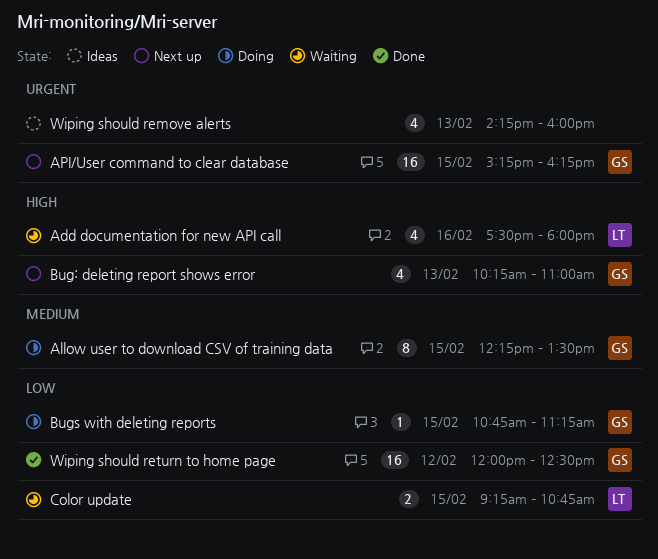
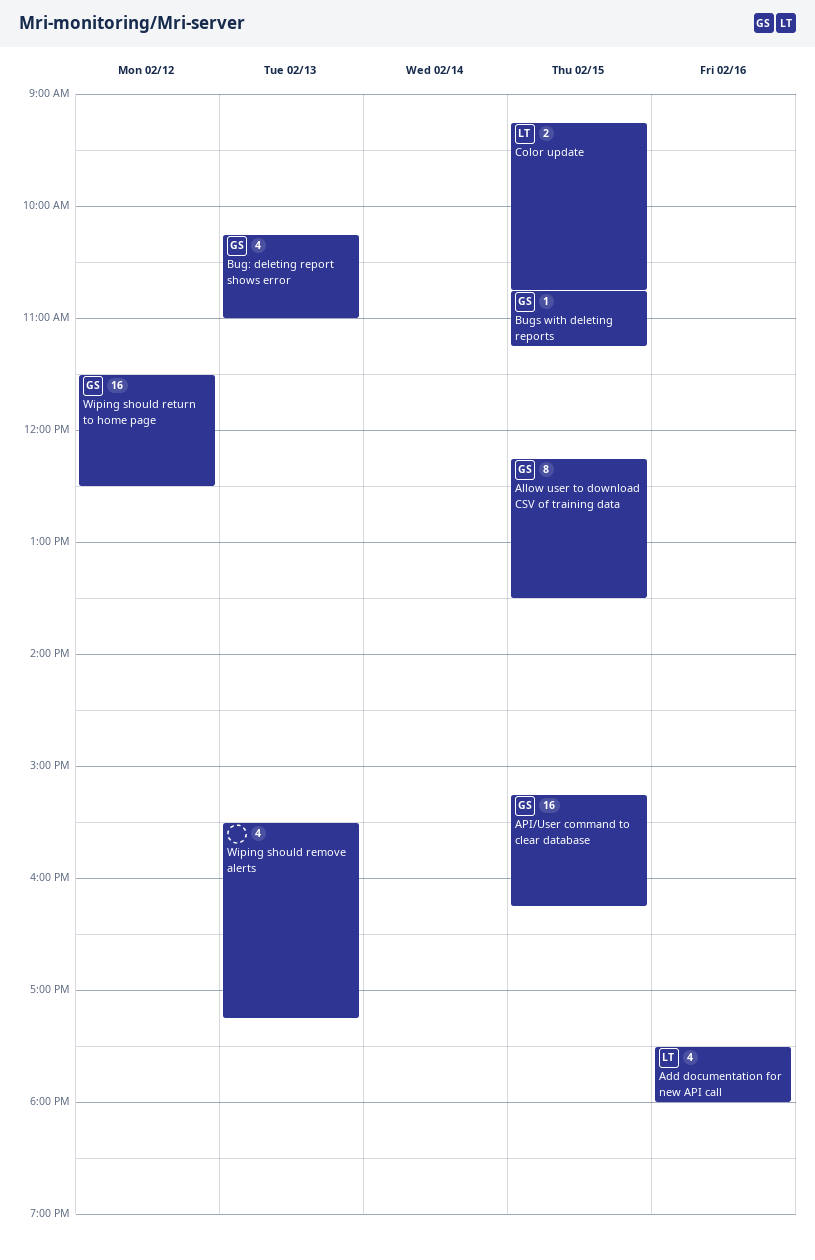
Wiping should remove alerts, begins: 14:15 -> 15:30
Wiping should remove alerts, ends: 16:00 -> 17:15
Wiping should return to home page, begins: 12:00 -> 11:30

